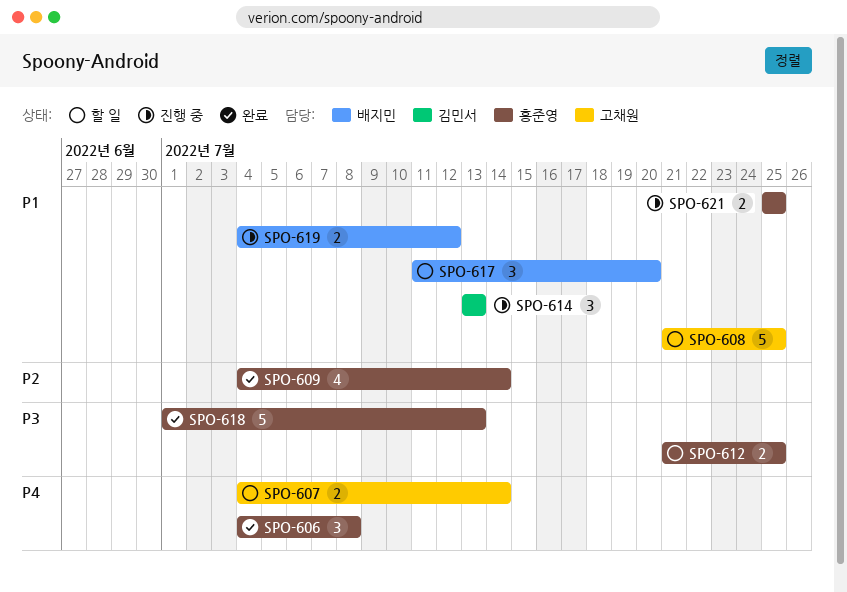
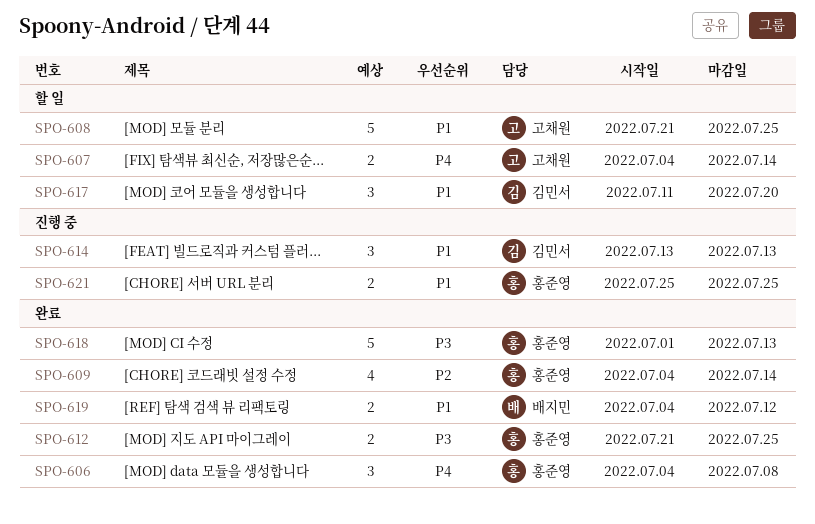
SPO-612, status: 할 일 -> 완료
SPO-617, owner: 배지민 -> 김민서
SPO-619, status: 진행 중 -> 완료

